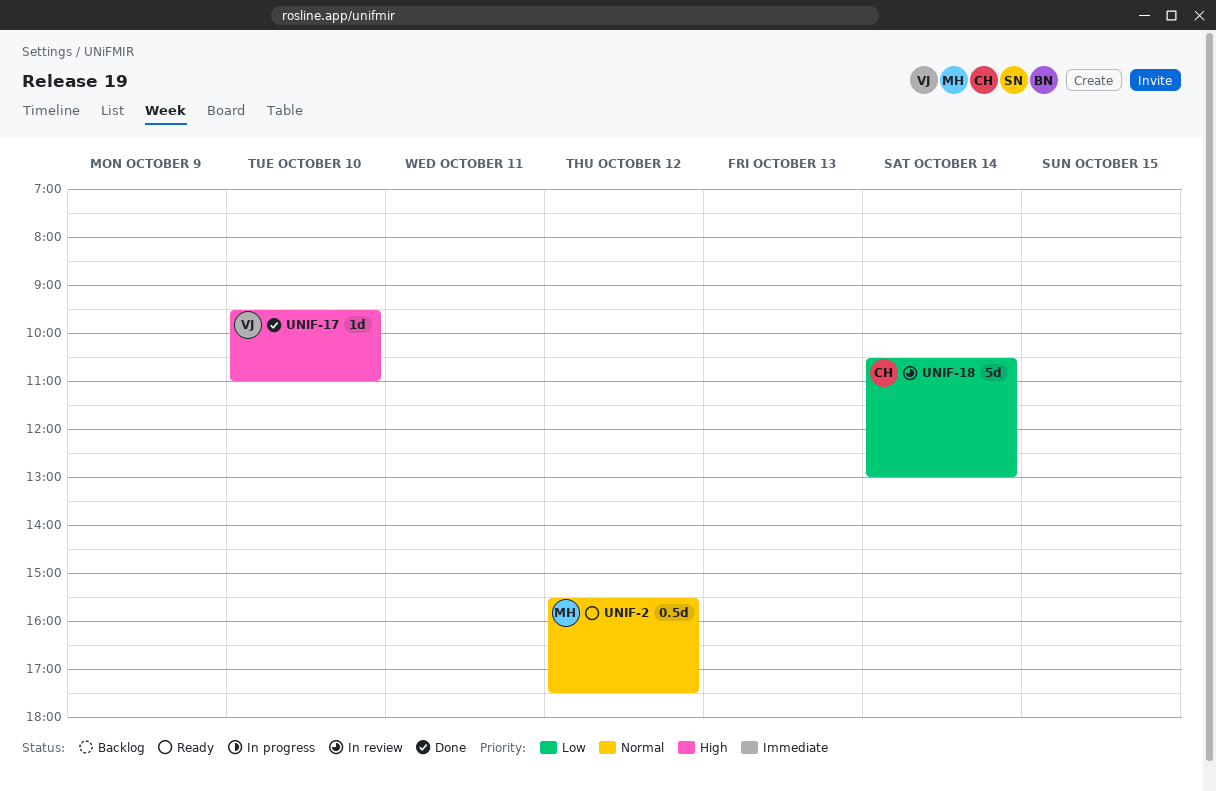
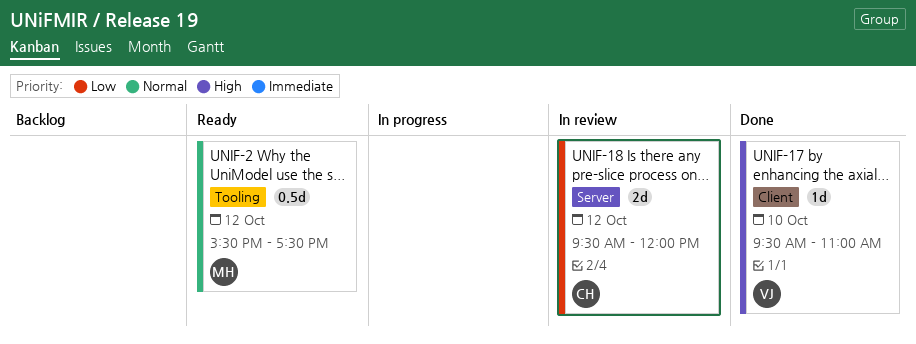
UNIF-18, estimate: 5d -> 2d
UNIF-18, day: Oct 14 -> Oct 12
UNIF-18, begins: 10:30 -> 09:30
UNIF-18, ends: 13:00 -> 12:00

